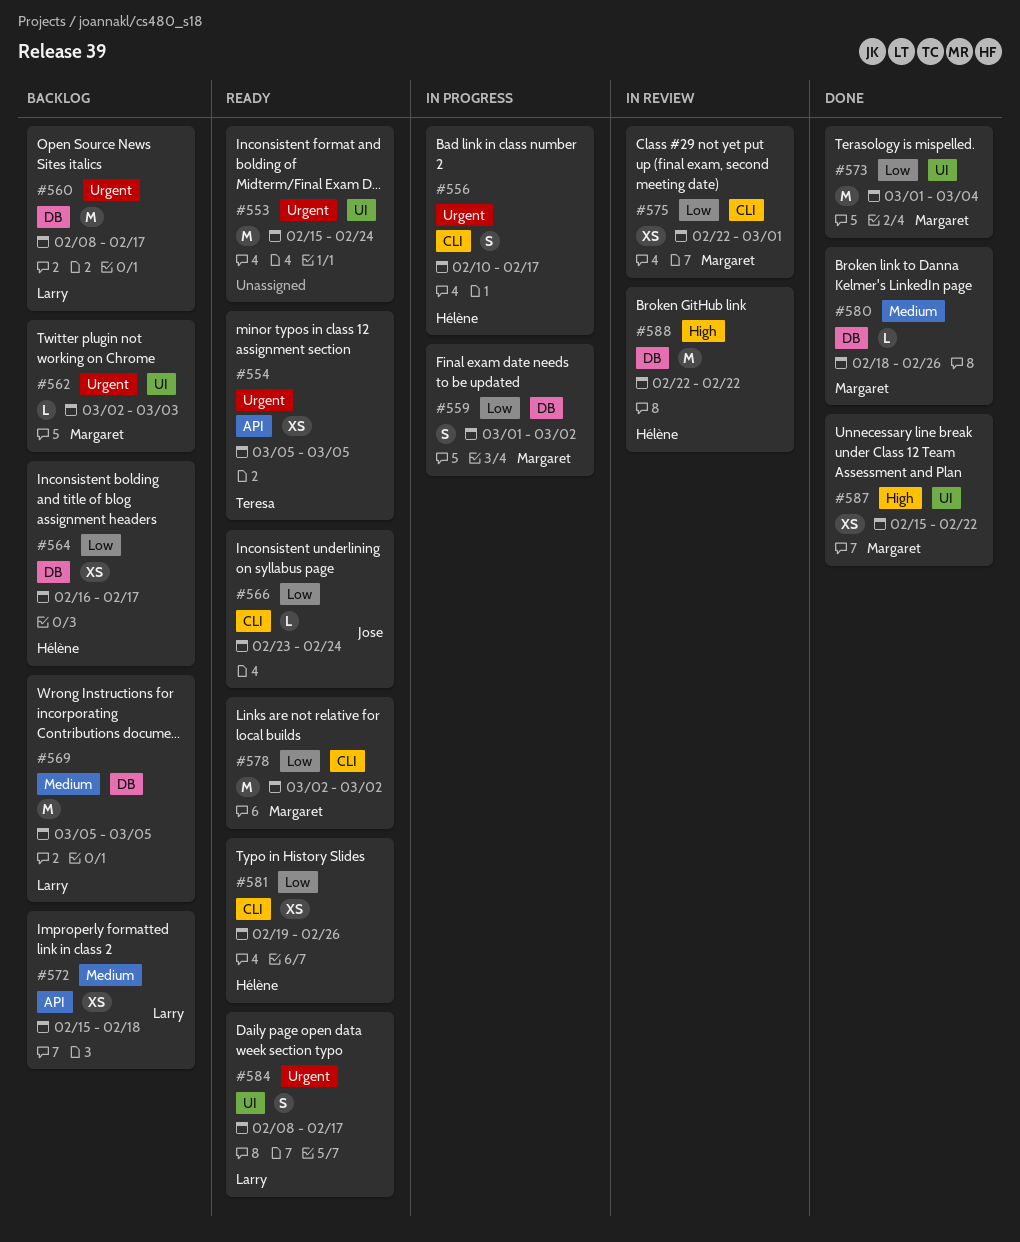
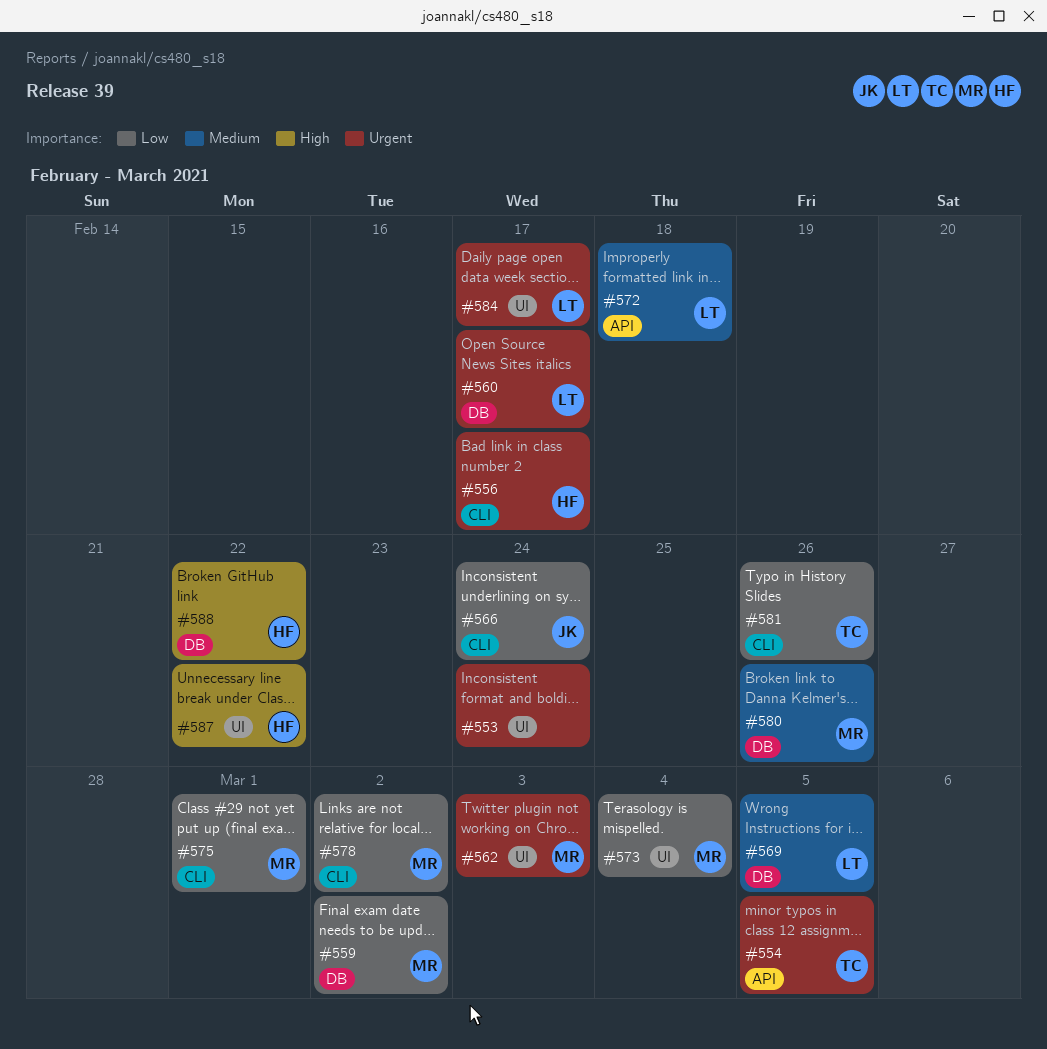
#564: present -> none
#581, owner: Hélène -> Teresa
#587, owner: Margaret -> Hélène

